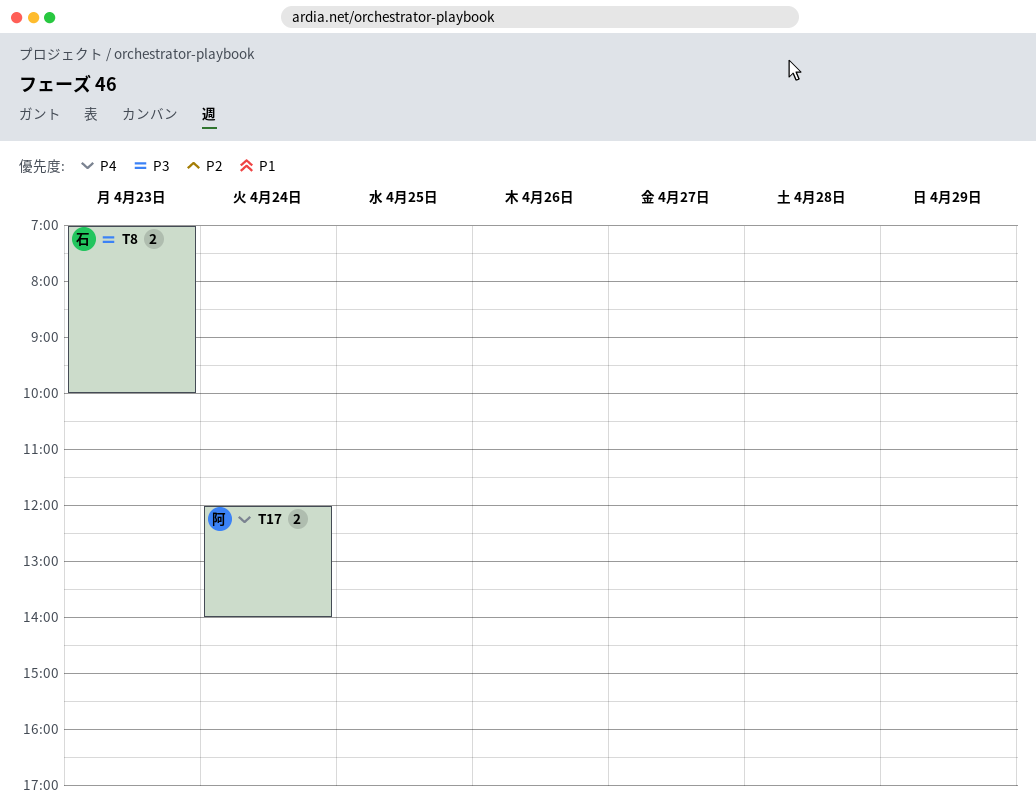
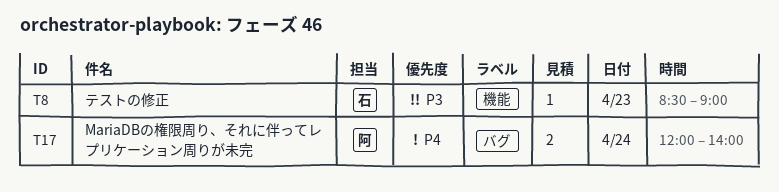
T8, estimate: 2 -> 1
T8, begins: 07:00 -> 08:30
T8, ends: 10:00 -> 09:00

